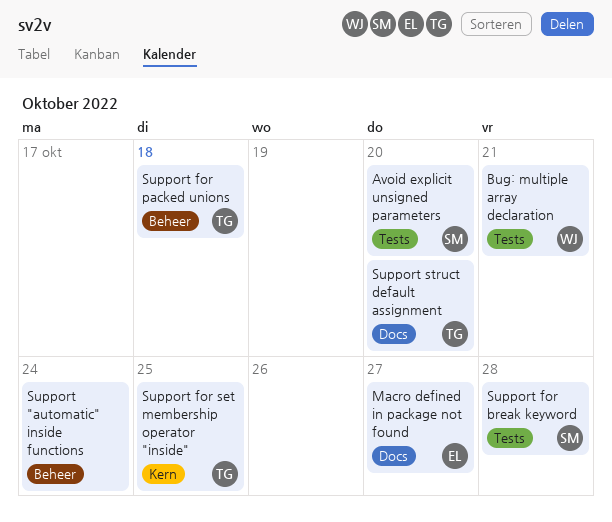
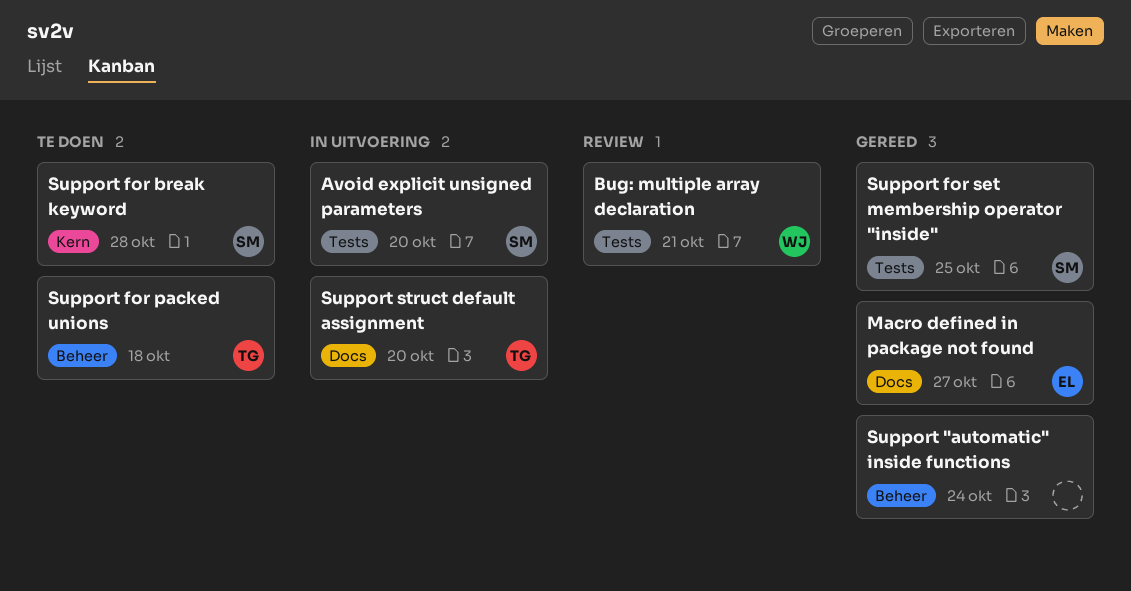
Support for break keyword, label: Tests -> Kern
Support for set membership operator "inside", owner: TG -> SM
Support for set membership operator "inside", label: Kern -> Tests

